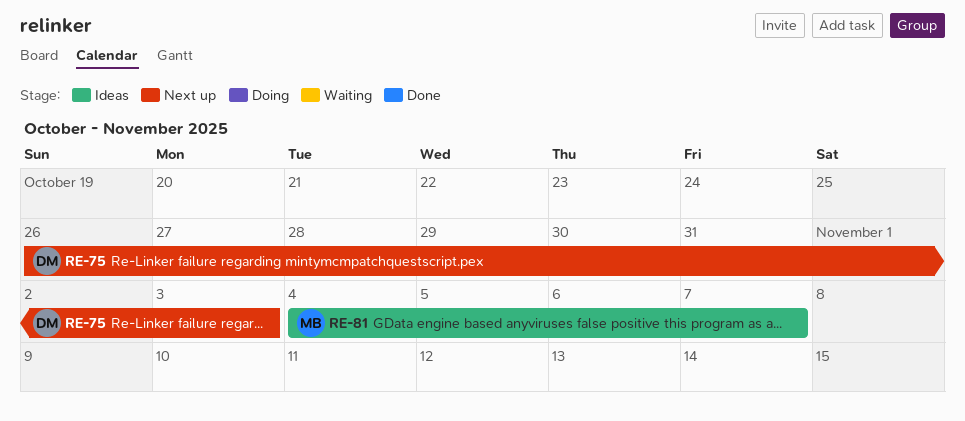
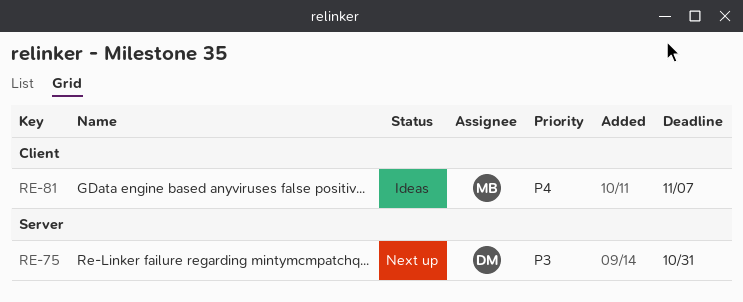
RE-75, due: Nov 3 -> Oct 31

